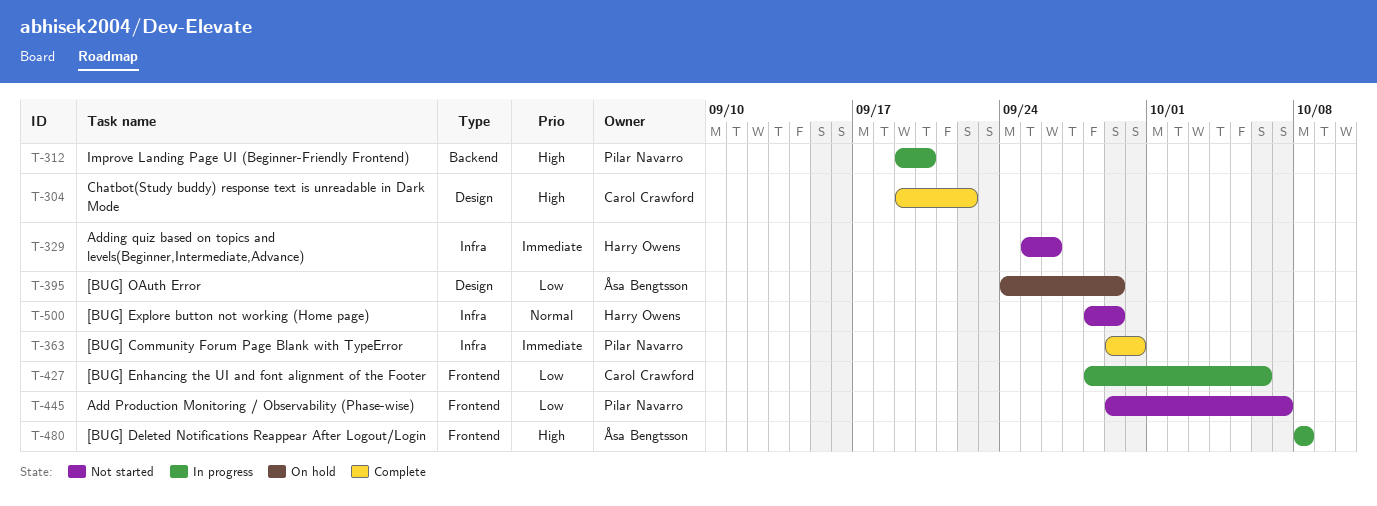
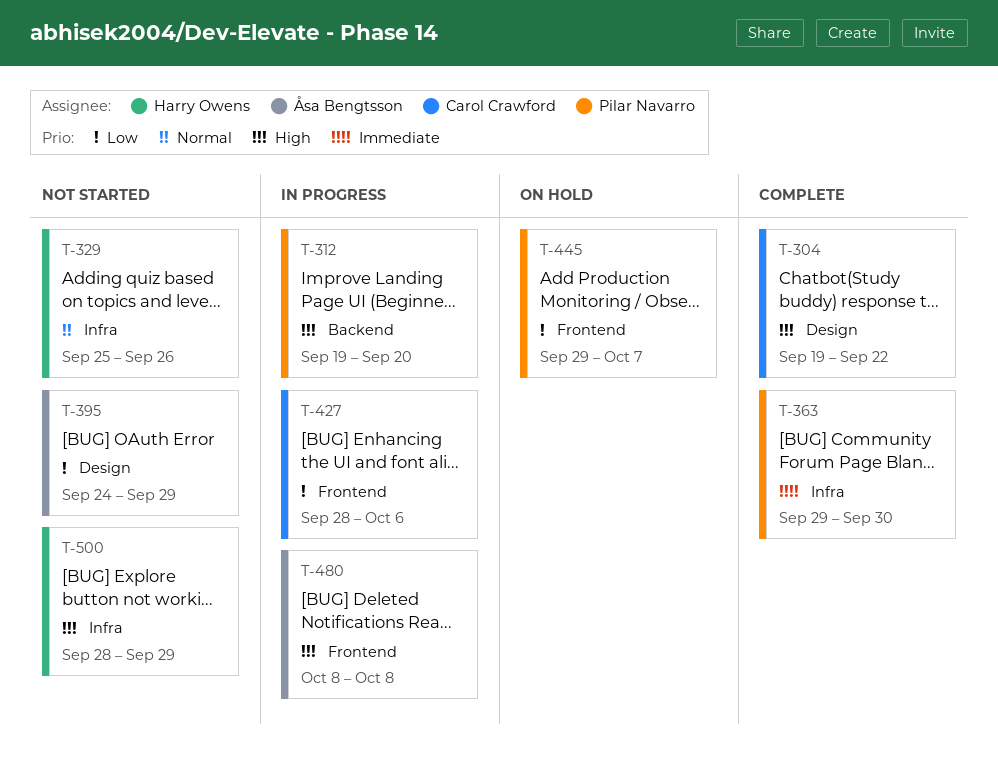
T-329, priority: Immediate -> Normal
T-395, status: On hold -> Not started
T-445, status: Not started -> On hold
T-500, priority: Normal -> High

